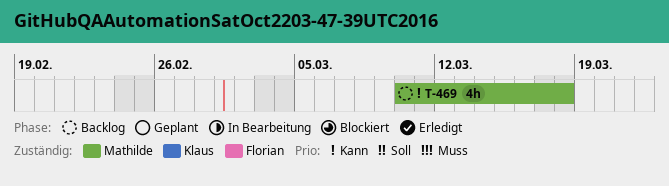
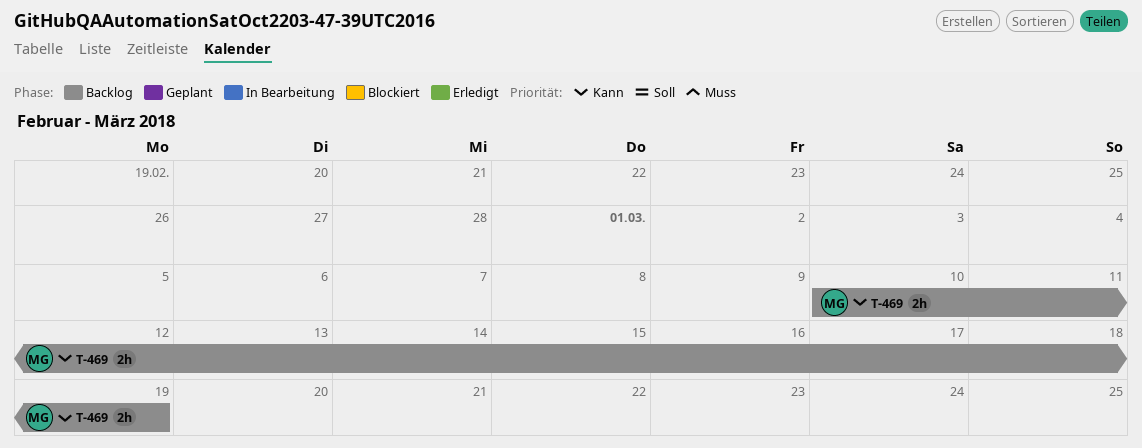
T-469, estimate: 4h -> 2h
T-469, due: Mar 18 -> Mar 19

